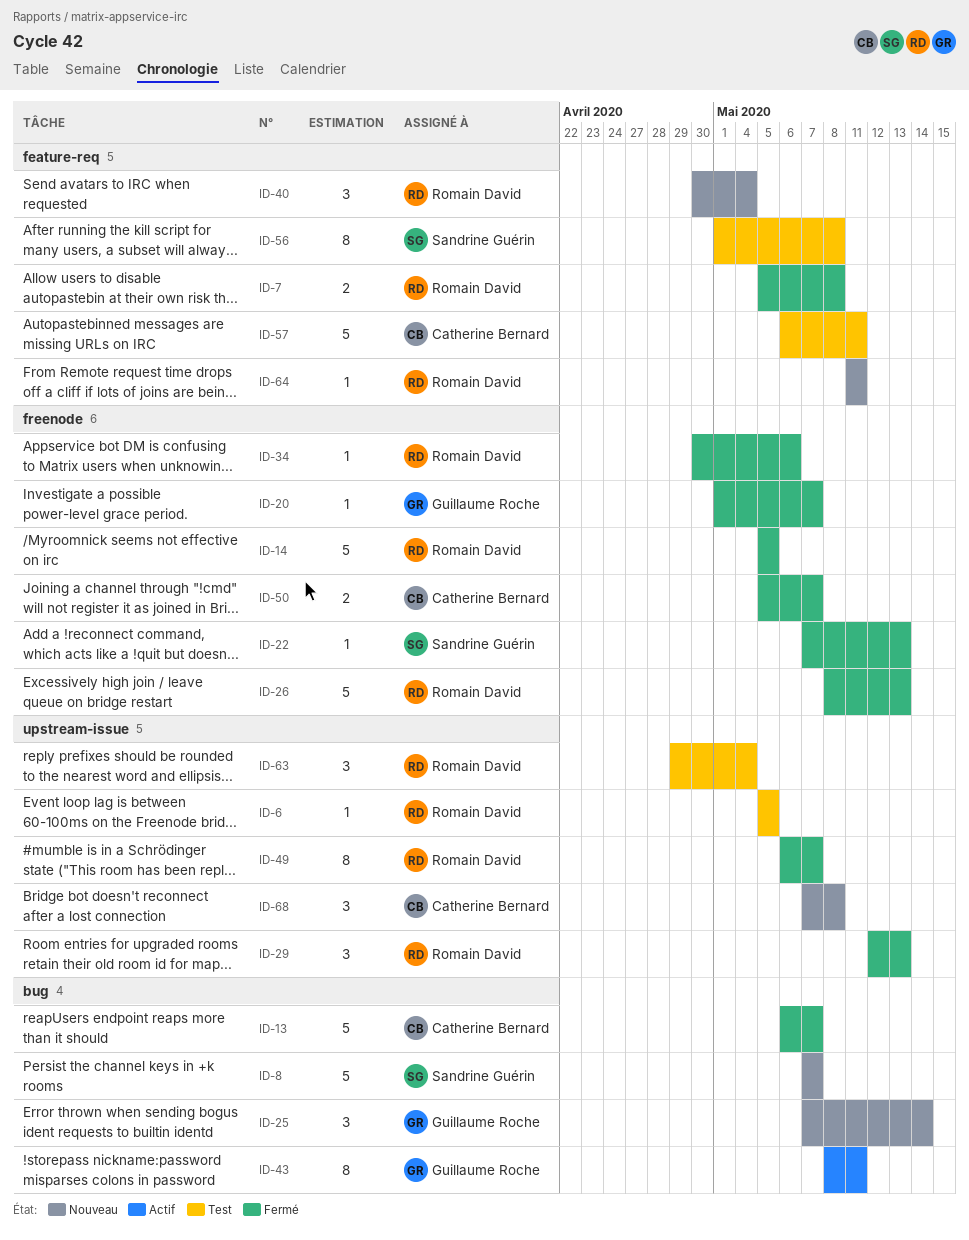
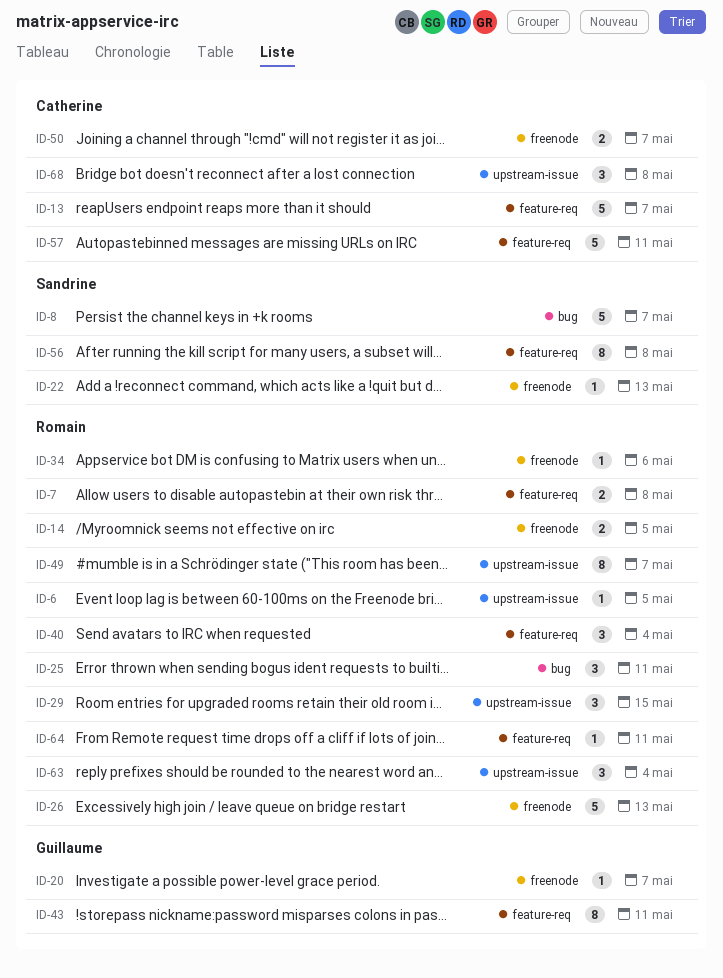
ID-13, label: bug -> feature-req
ID-14, estimate: 5 -> 2
ID-25, owner: Guillaume Roche -> Romain David
ID-25, due: May 14 -> May 11
ID-29, due: May 13 -> May 15
ID-43, label: bug -> feature-req

